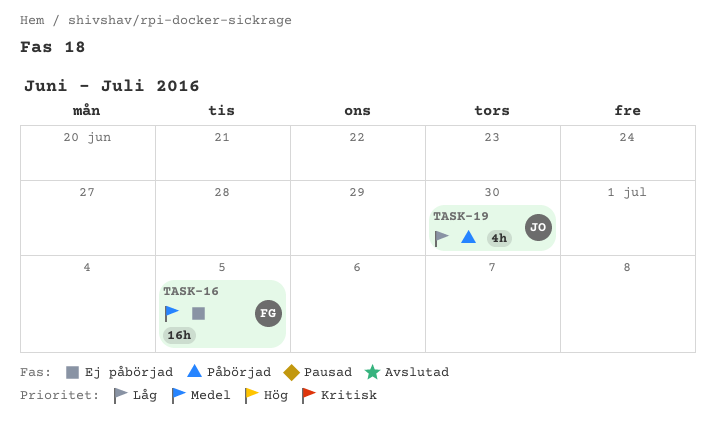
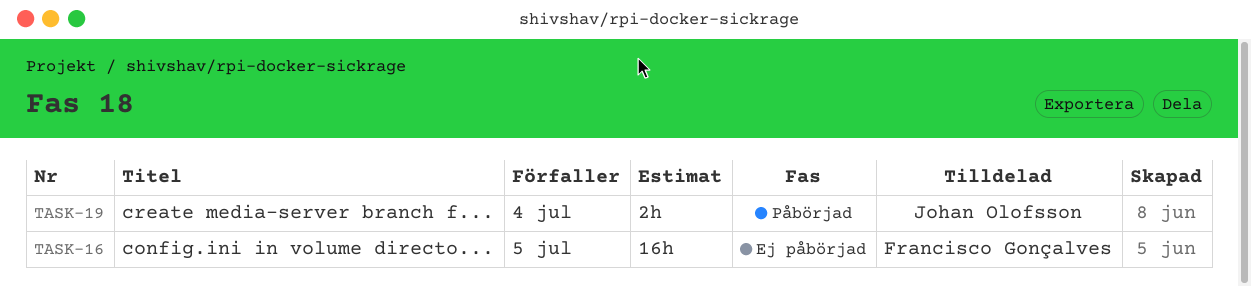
TASK-19, estimate: 4h -> 2h
TASK-19, due: Jun 30 -> Jul 4

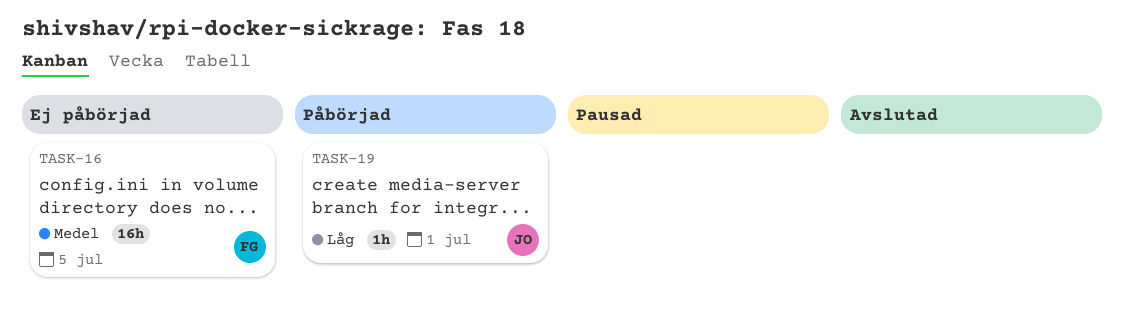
TASK-19, estimate: 2h -> 1h
TASK-19, due: Jul 4 -> Jul 1

